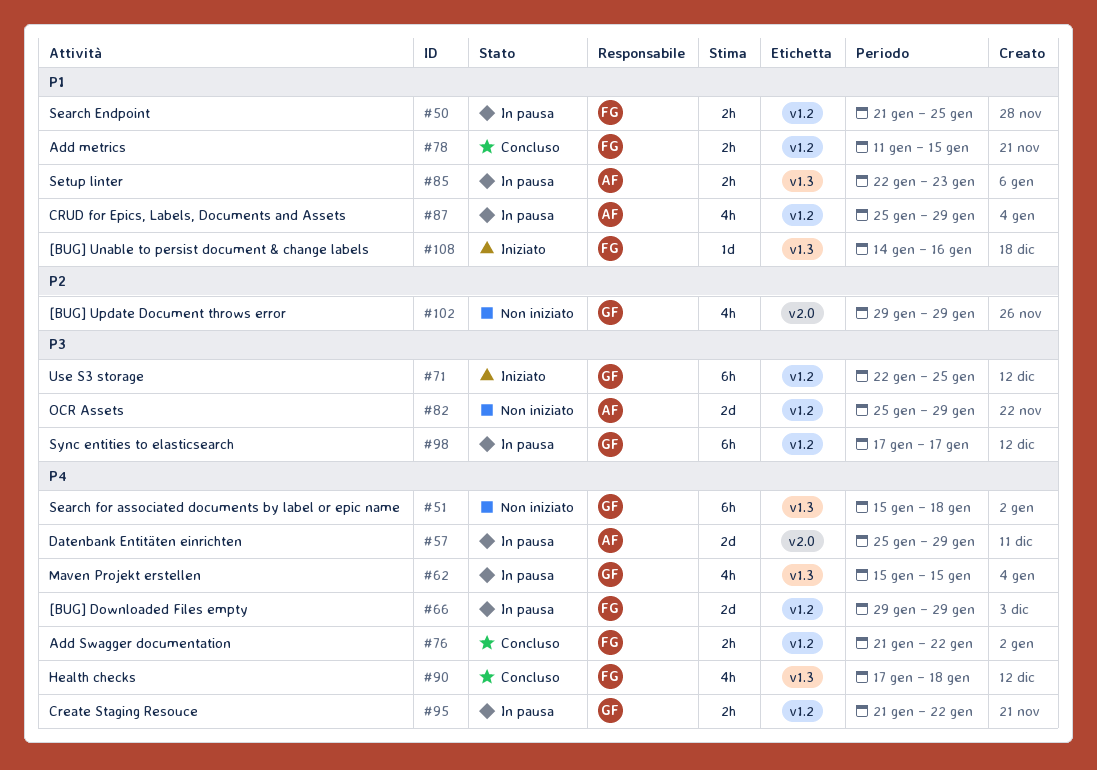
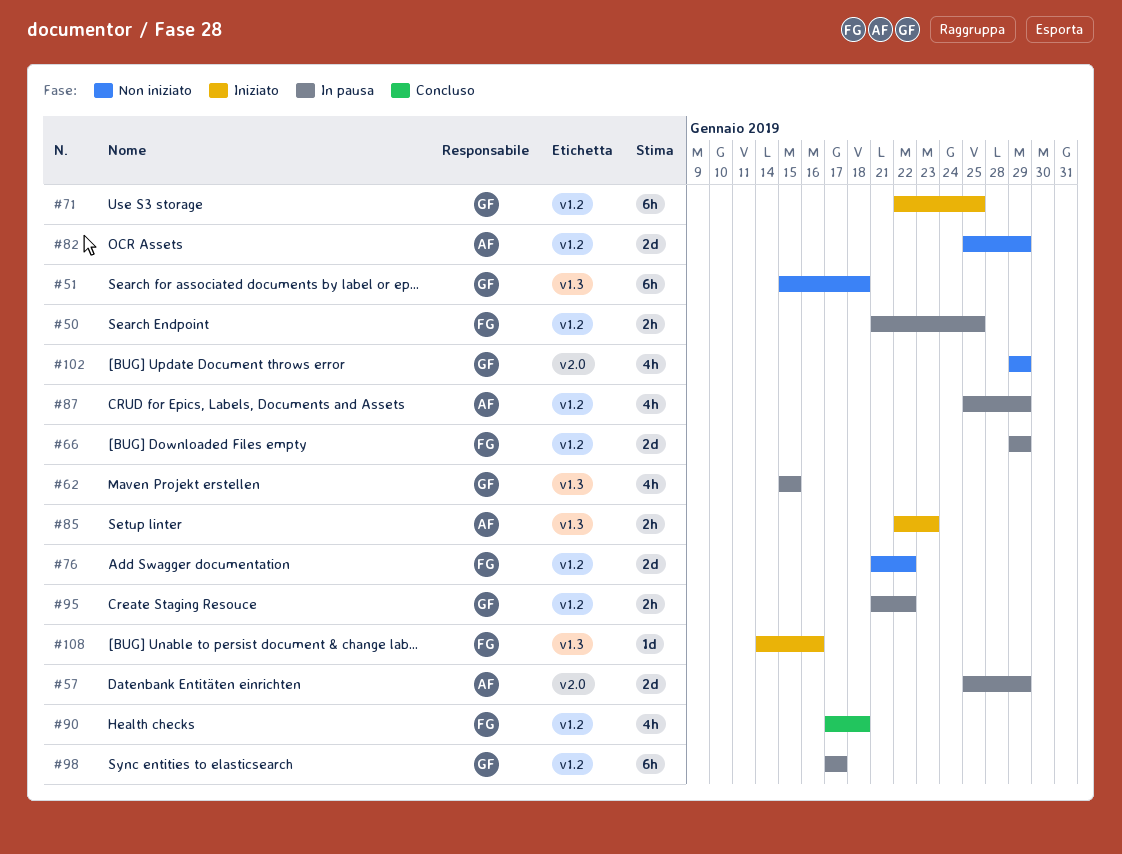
#76, status: Concluso -> Non iniziato
#76, estimate: 2h -> 2d
#78: present -> none
#85, status: In pausa -> Iniziato
#90, label: v1.3 -> v1.2

